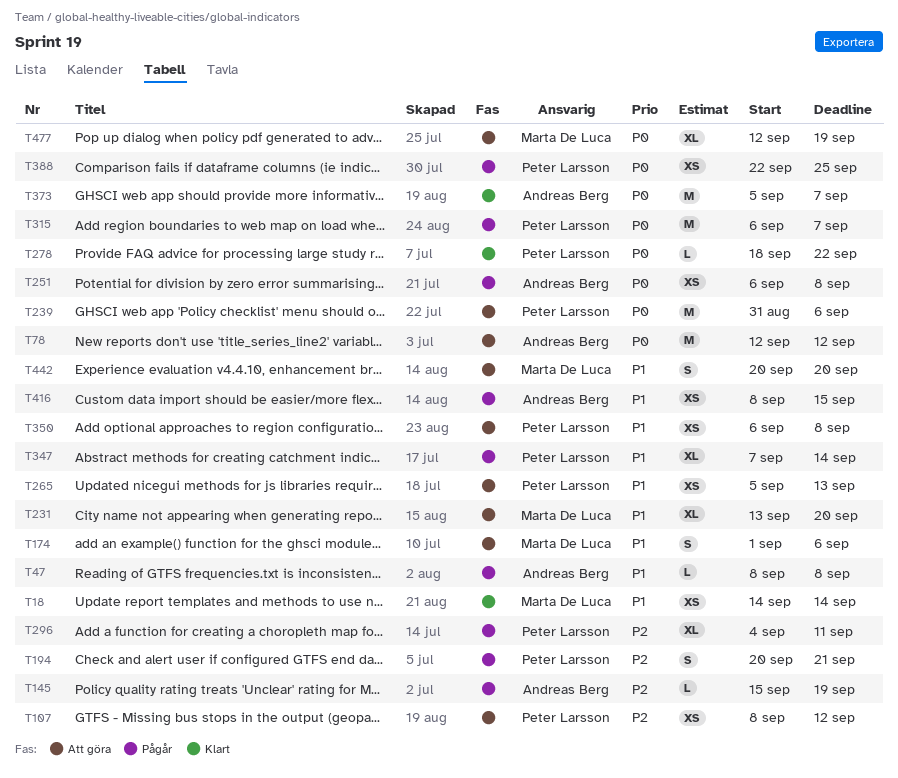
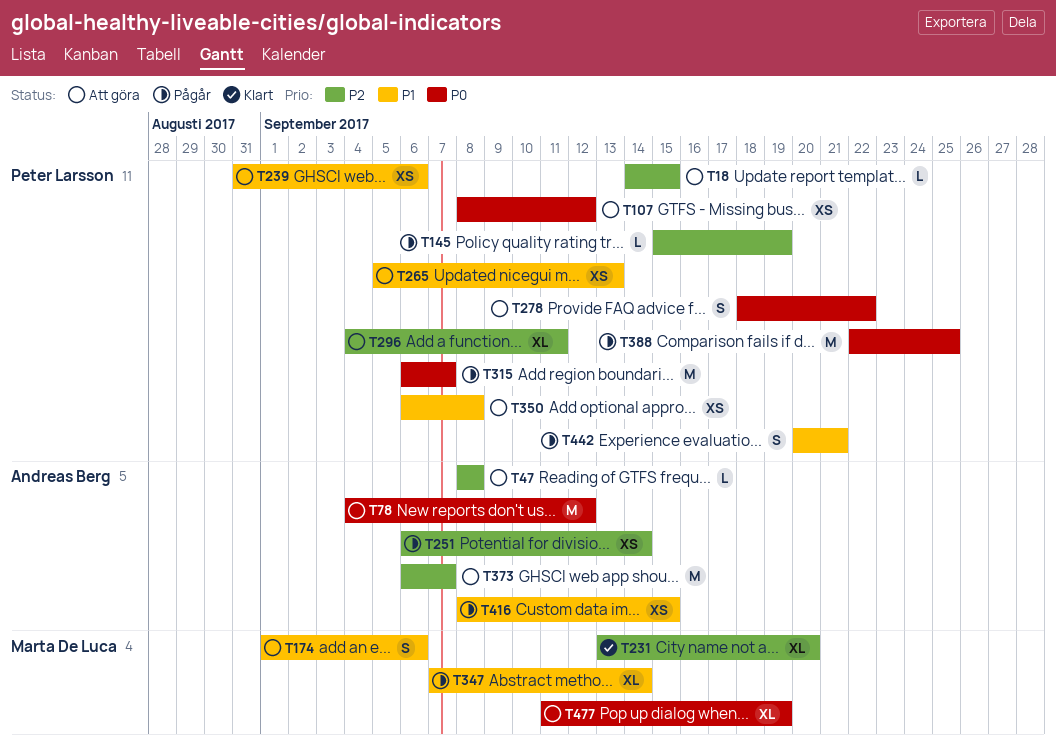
T18, status: Klart -> Att göra
T18, owner: Marta De Luca -> Peter Larsson
T18, priority: P1 -> P2
T18, estimate: XS -> L
T18, due: Sep 14 -> Sep 15
T47, status: Pågår -> Att göra
T47, priority: P1 -> P2
T78, start: Sep 12 -> Sep 4
T107, priority: P2 -> P0
T145, owner: Andreas Berg -> Peter Larsson
T194: present -> none
T231, status: Att göra -> Klart
T231, priority: P1 -> P2
T239, priority: P0 -> P1
T239, estimate: M -> XS
T251, priority: P0 -> P2
T251, due: Sep 8 -> Sep 14
T278, status: Klart -> Att göra
T278, estimate: L -> S
T296, status: Pågår -> Att göra
T347, owner: Peter Larsson -> Marta De Luca
T373, status: Klart -> Att göra
T373, priority: P0 -> P2
T373, start: Sep 5 -> Sep 6
T388, estimate: XS -> M
T442, status: Att göra -> Pågår
T442, owner: Marta De Luca -> Peter Larsson
T442, due: Sep 20 -> Sep 21
T477, start: Sep 12 -> Sep 11

